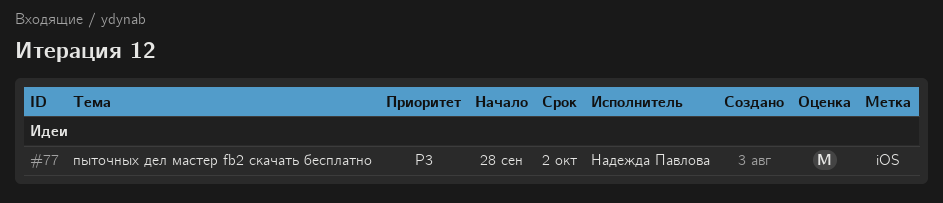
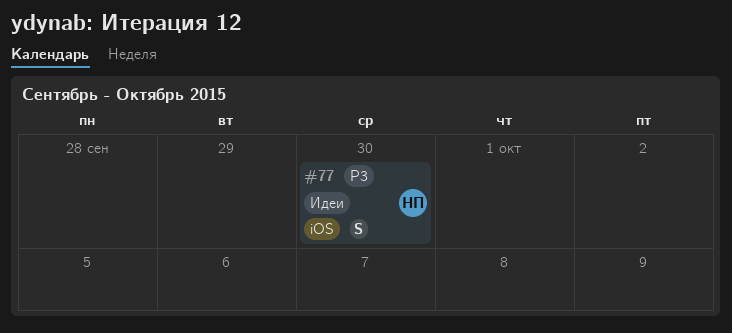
#77, estimate: M -> S
#77, due: Oct 2 -> Sep 30

